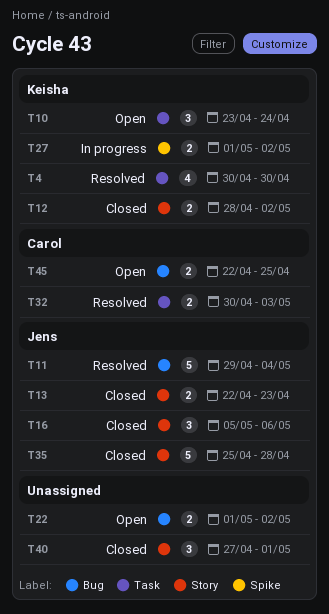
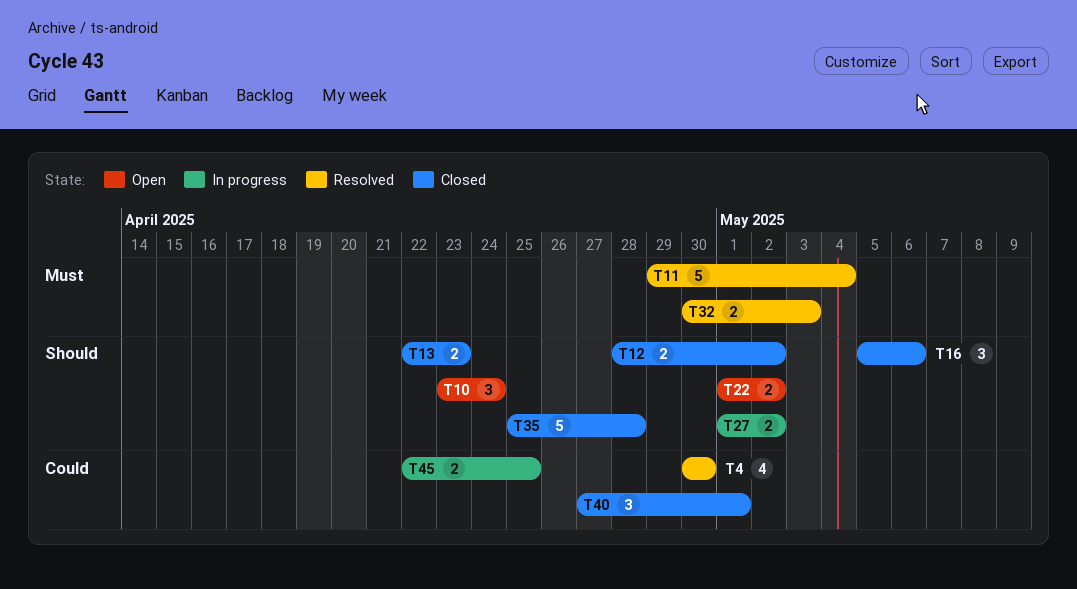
T45, status: Open -> In progress

